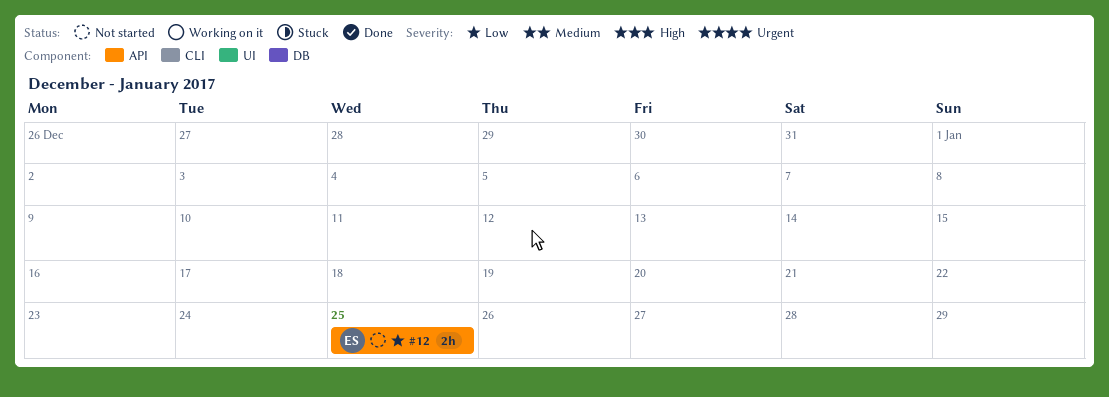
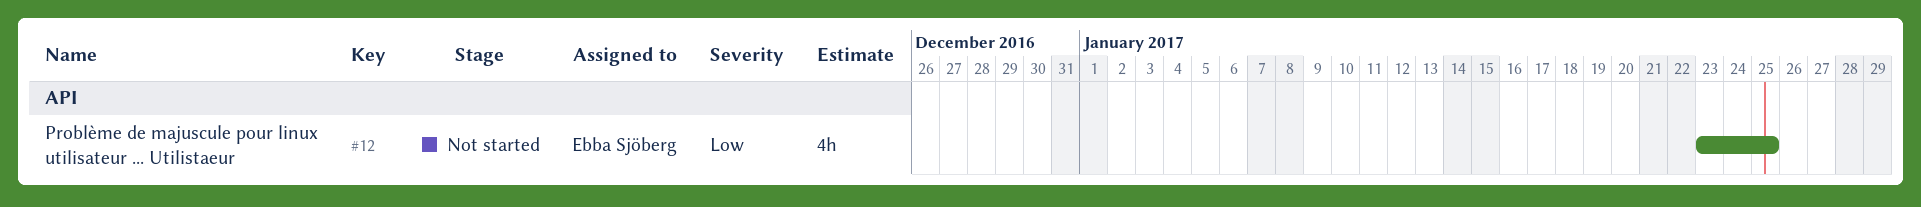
#12, estimate: 2h -> 4h
#12, start: Jan 25 -> Jan 23

